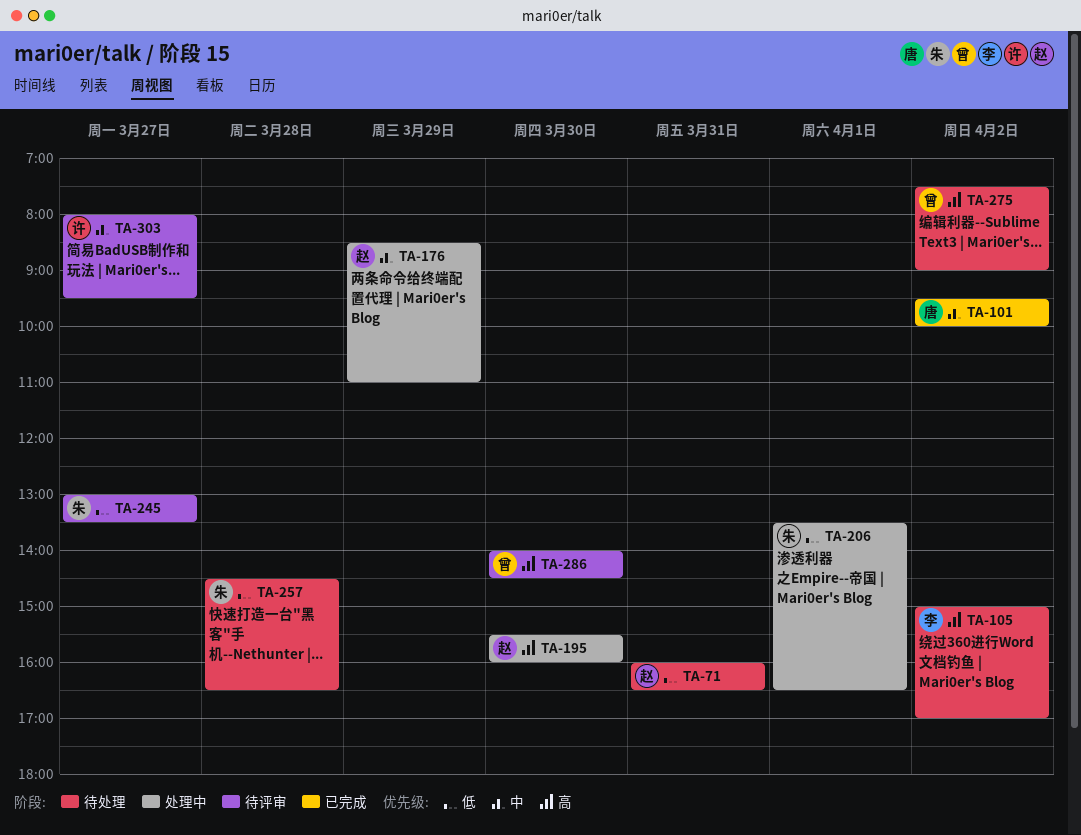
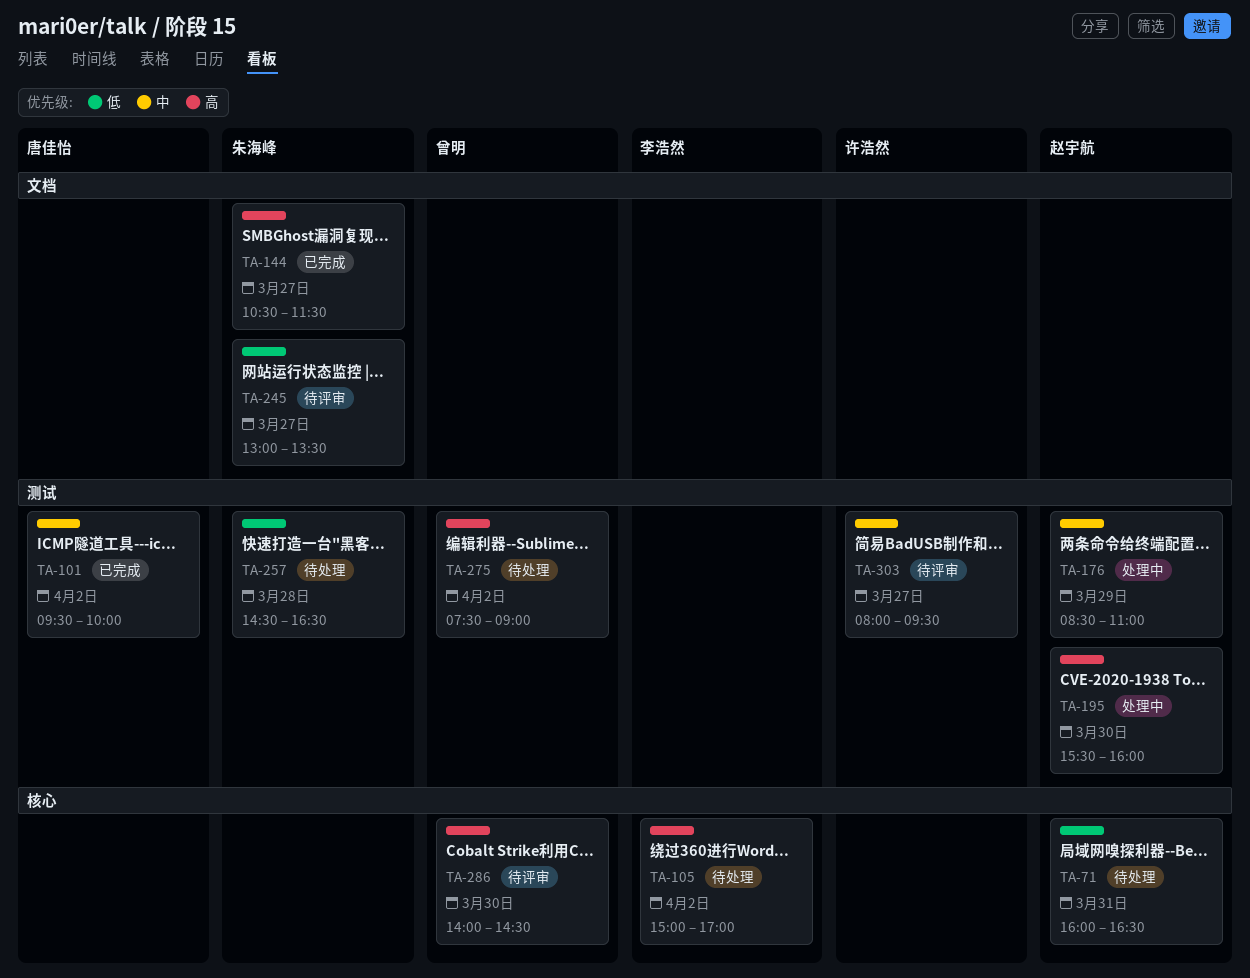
TA-144: none -> present
TA-206: present -> none

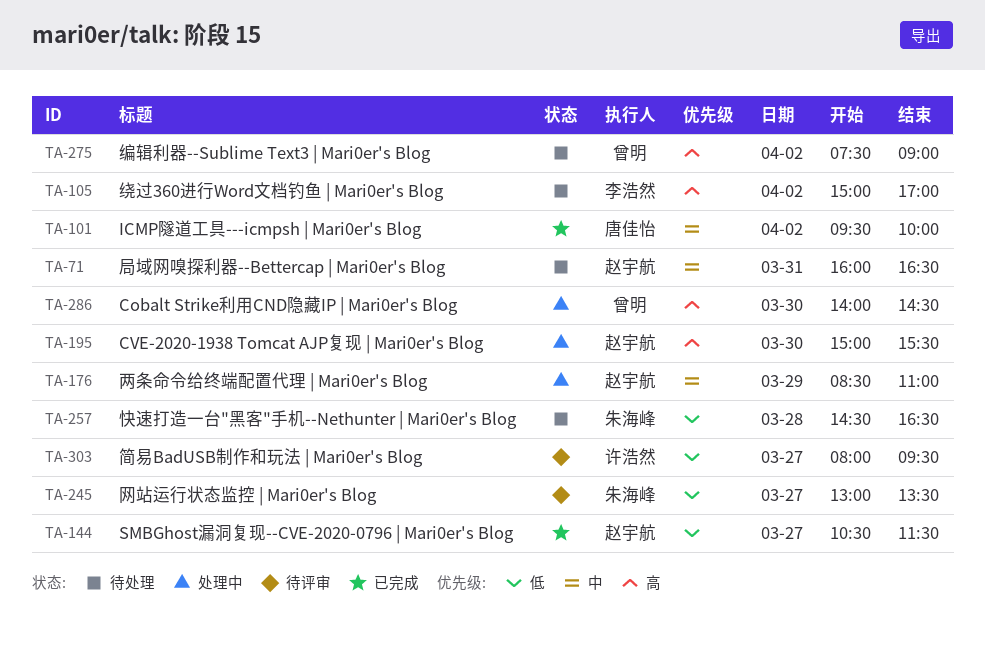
TA-71, priority: 低 -> 中
TA-144, owner: 朱海峰 -> 赵宇航
TA-144, priority: 高 -> 低
TA-195, begins: 15:30 -> 15:00
TA-195, ends: 16:00 -> 15:30
TA-286, status: 待评审 -> 处理中
TA-303, priority: 中 -> 低

